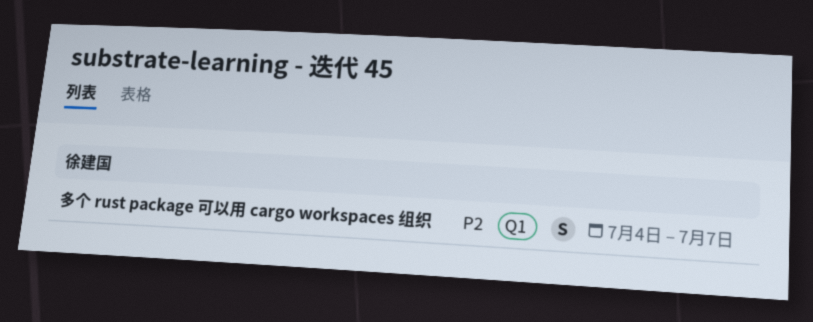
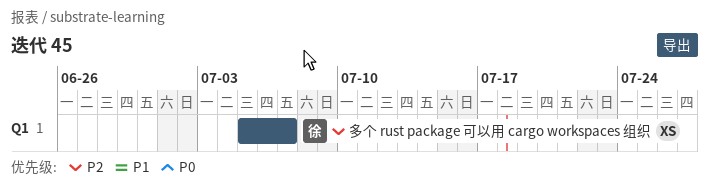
多个 rust package 可以用 cargo workspaces 组织, estimate: S -> XS
多个 rust package 可以用 cargo workspaces 组织, start: Jul 4 -> Jul 5

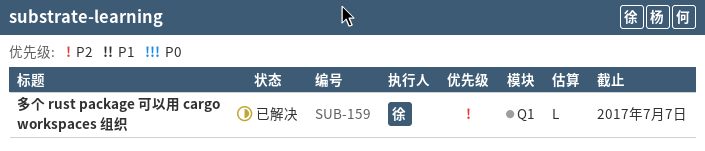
多个 rust package 可以用 cargo workspaces 组织, estimate: XS -> L

